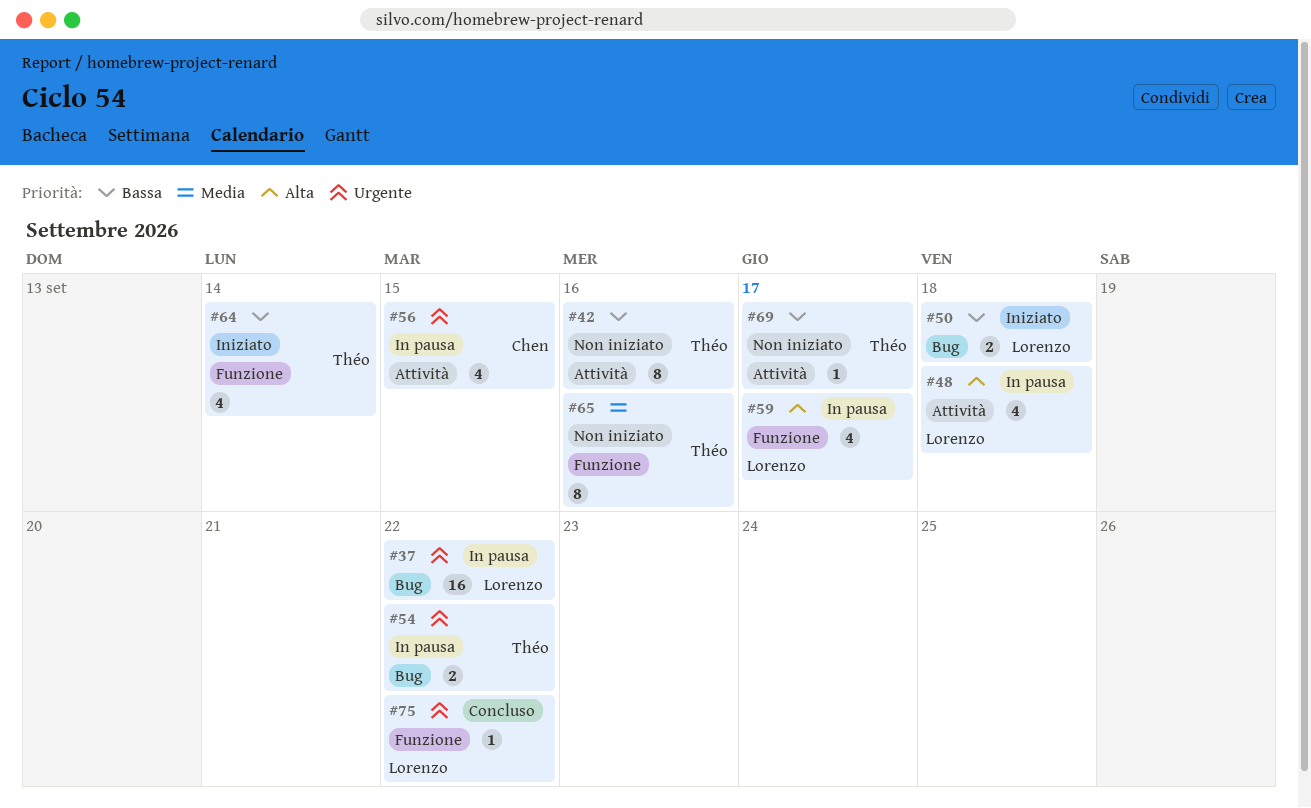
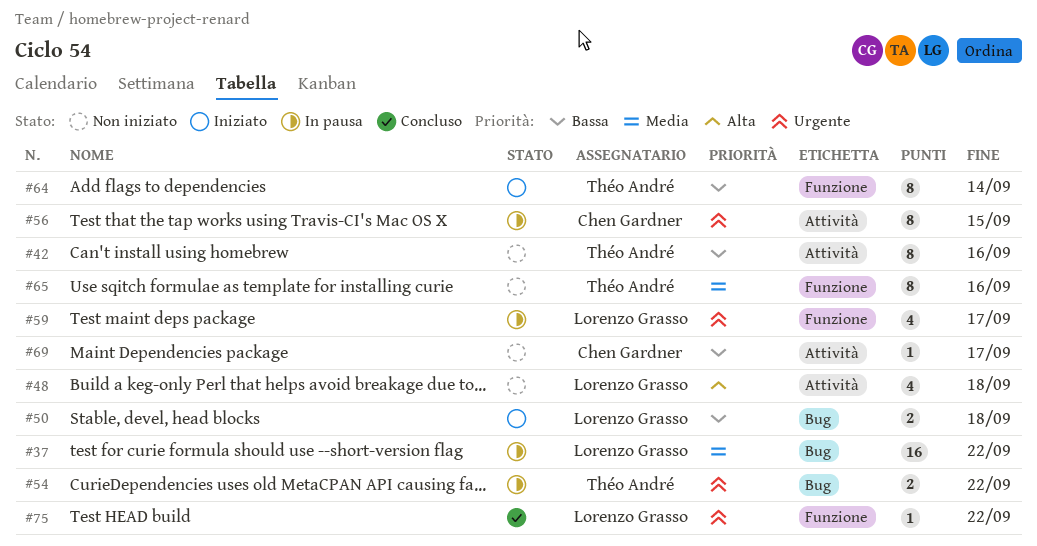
#37, priority: Urgente -> Media
#48, status: In pausa -> Non iniziato
#56, estimate: 4 -> 8
#59, priority: Alta -> Urgente
#64, estimate: 4 -> 8
#69, owner: Théo André -> Chen Gardner

